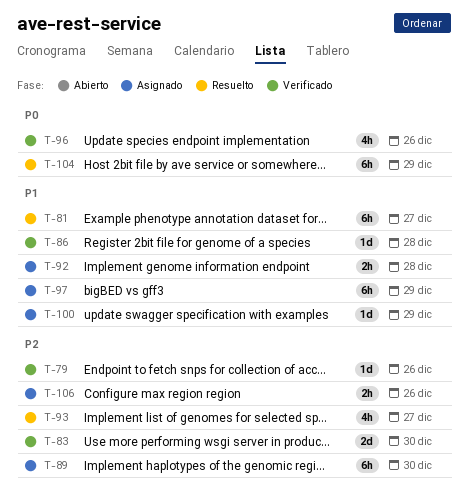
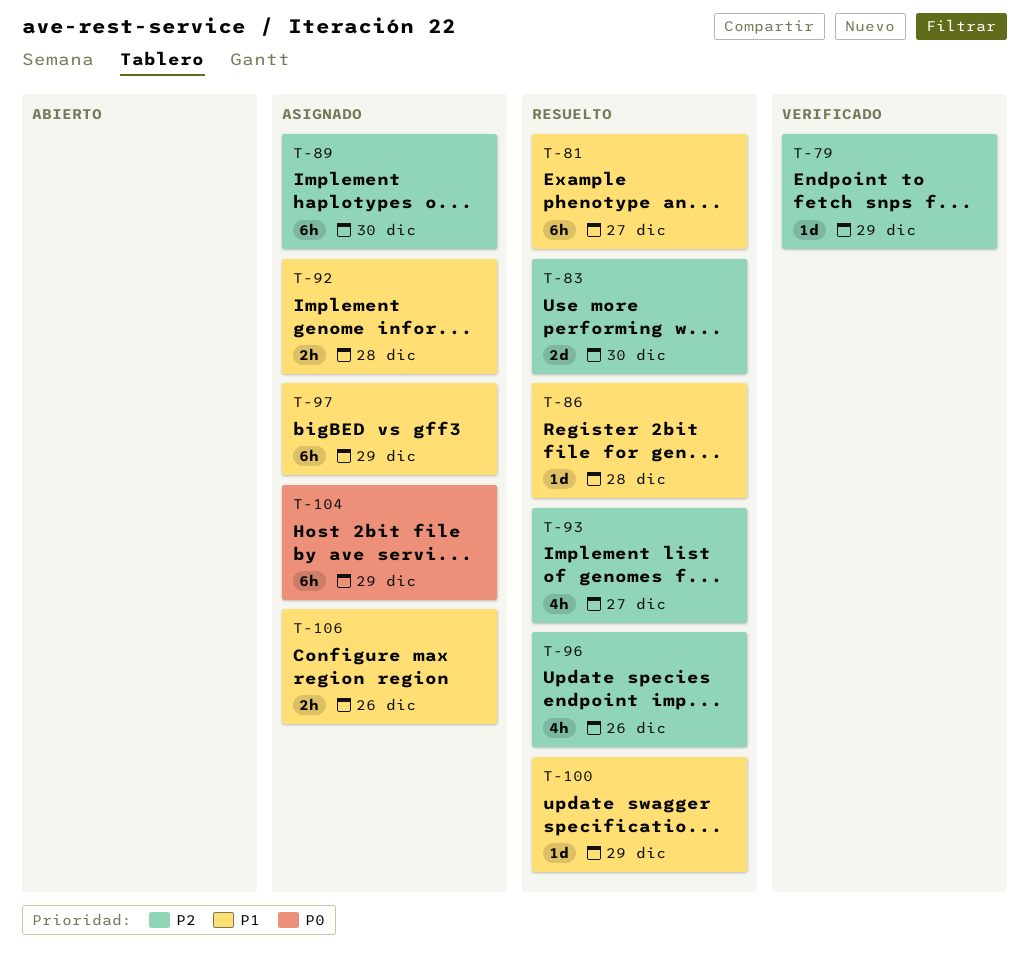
T-79, due: Dec 26 -> Dec 29
T-83, status: Verificado -> Resuelto
T-86, status: Verificado -> Resuelto
T-96, status: Verificado -> Resuelto
T-96, priority: P0 -> P2
T-100, status: Asignado -> Resuelto
T-104, status: Resuelto -> Asignado
T-106, priority: P2 -> P1

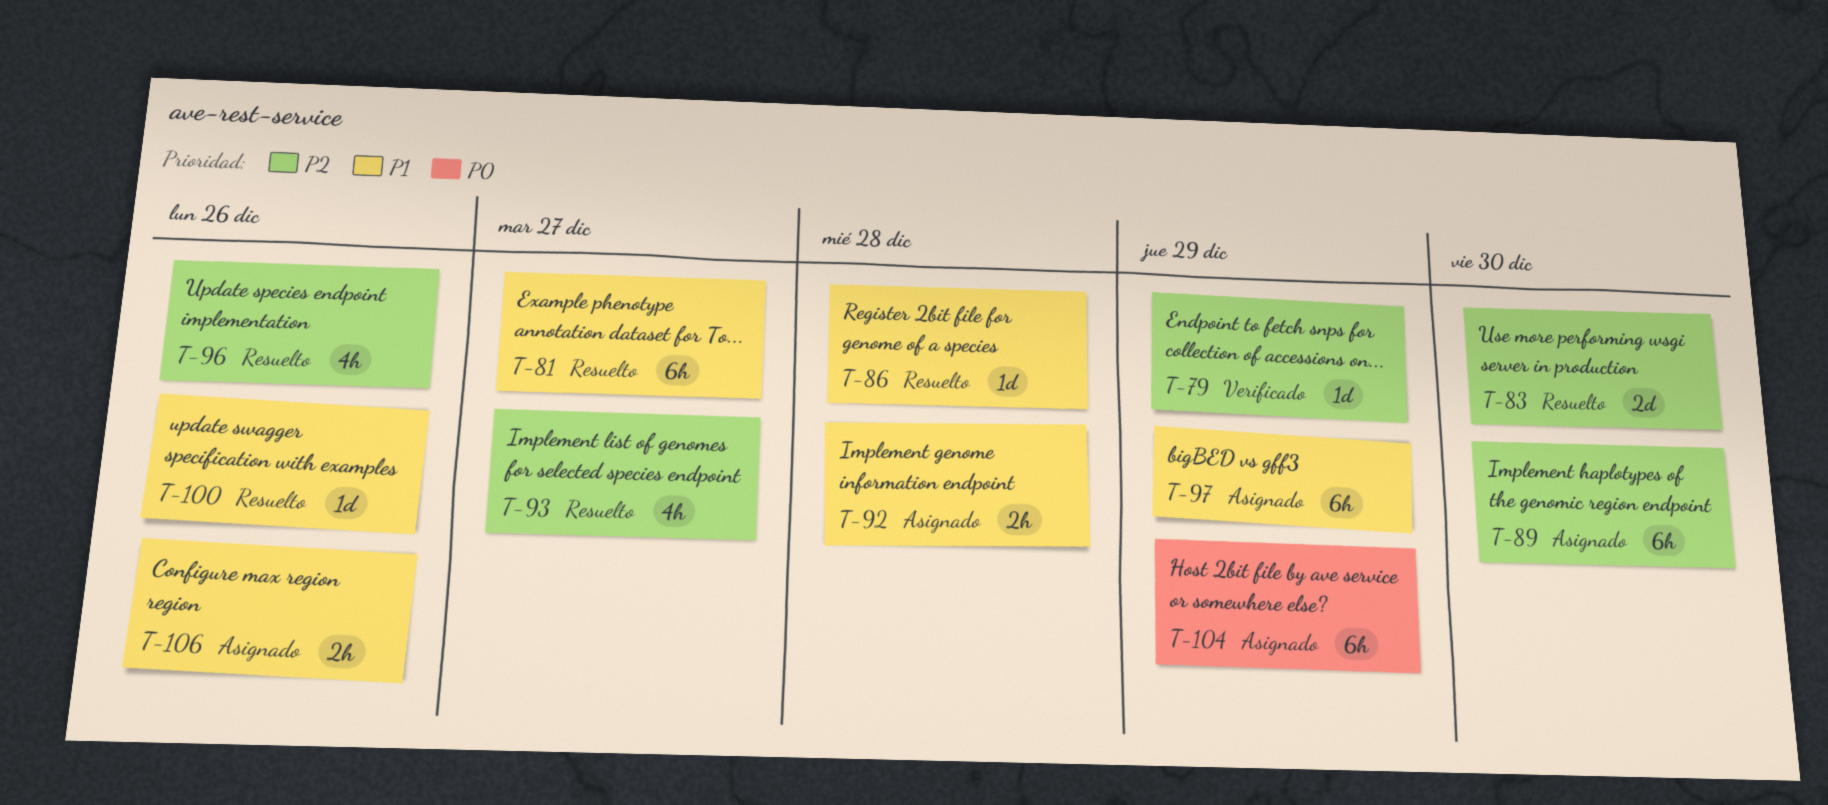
T-100, due: Dec 29 -> Dec 26

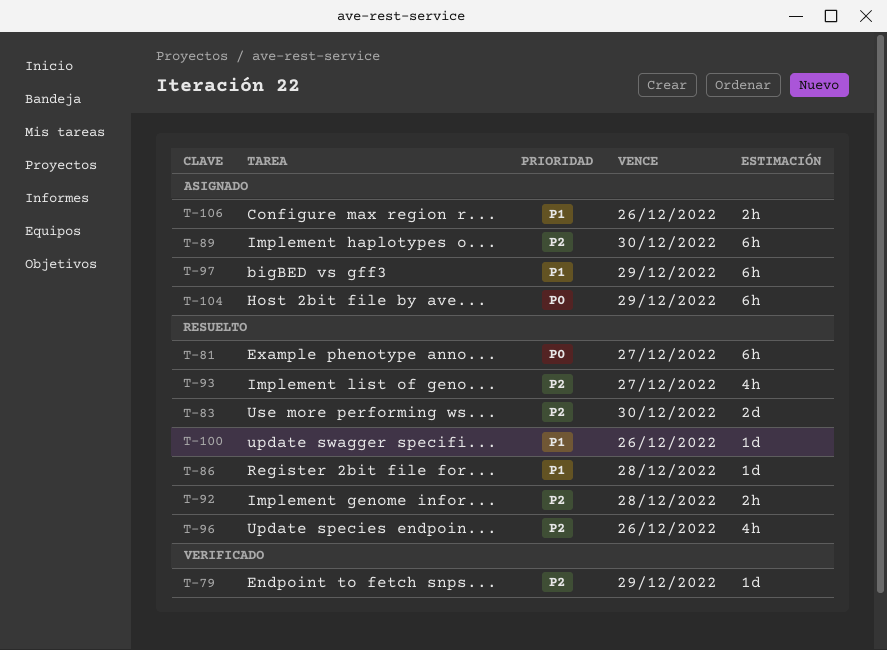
T-81, priority: P1 -> P0
T-92, status: Asignado -> Resuelto
T-92, priority: P1 -> P2

